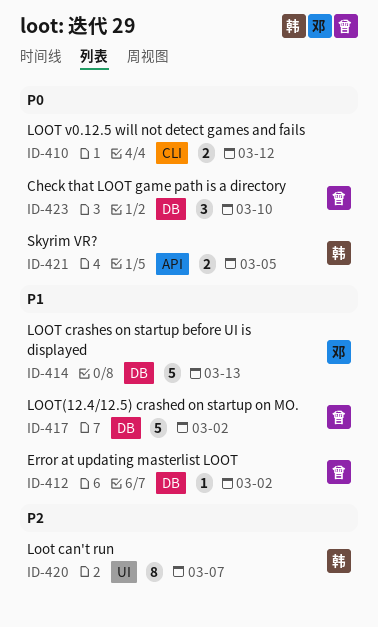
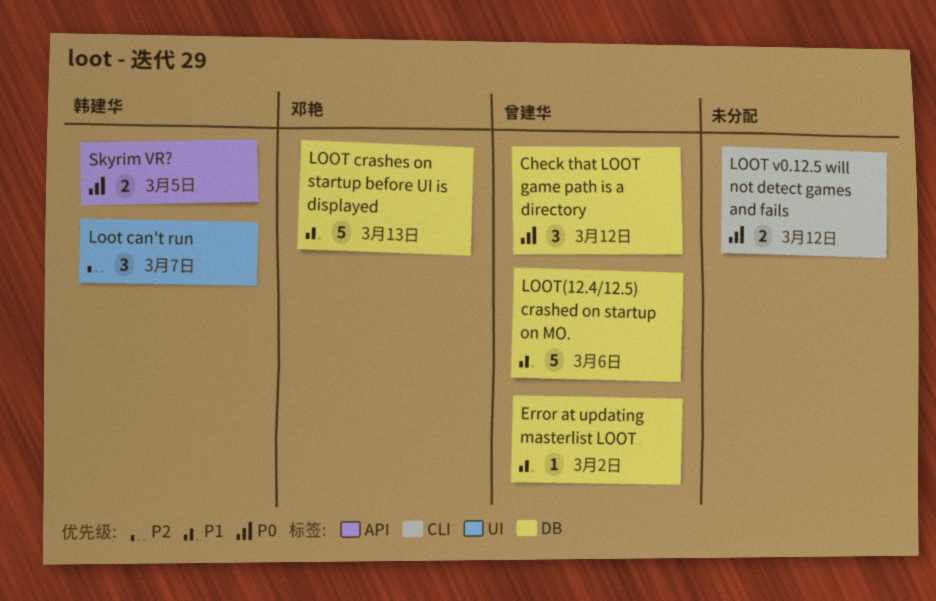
Check that LOOT game path is a directory, due: Mar 10 -> Mar 12
Loot can't run, estimate: 8 -> 3
LOOT(12.4/12.5) crashed on startup on MO., due: Mar 2 -> Mar 6

